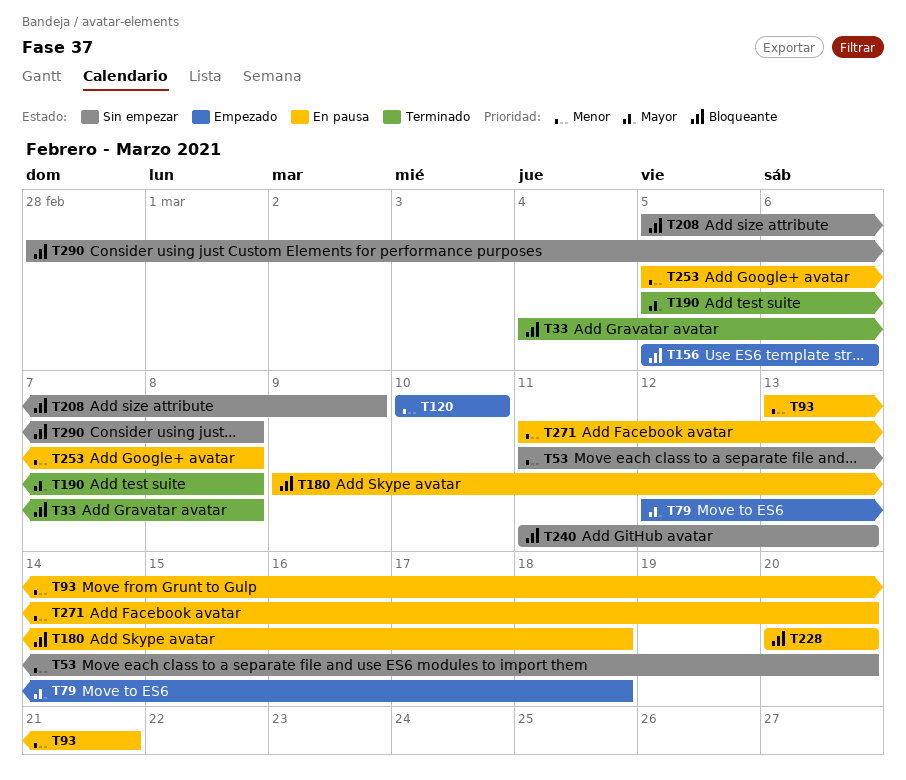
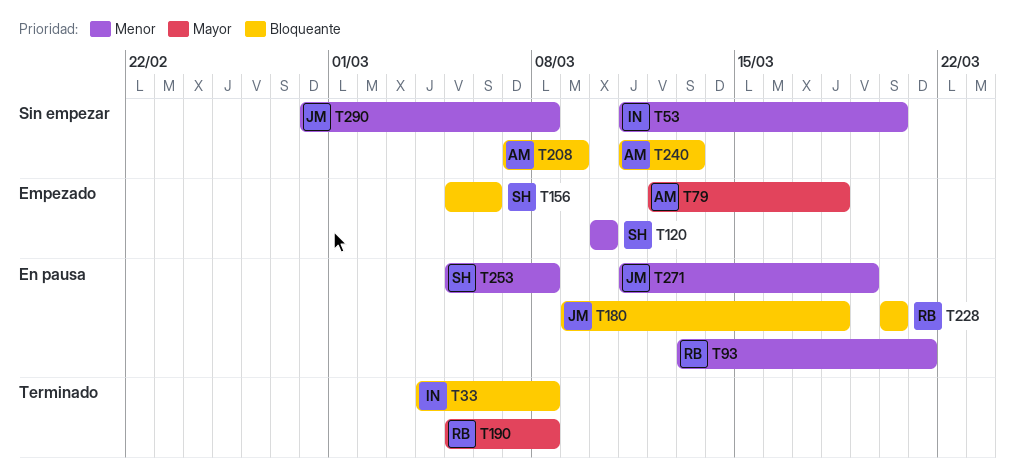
T208, start: Mar 5 -> Mar 7
T271, due: Mar 20 -> Mar 19
T290, priority: Bloqueante -> Menor

